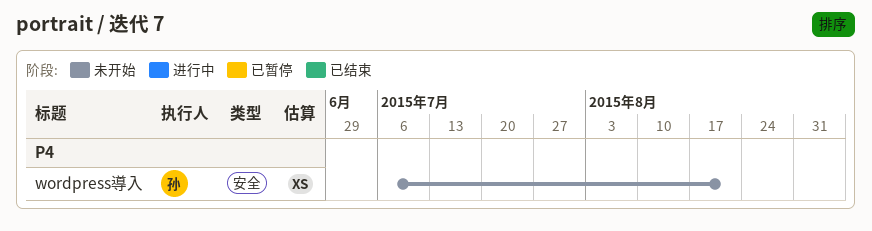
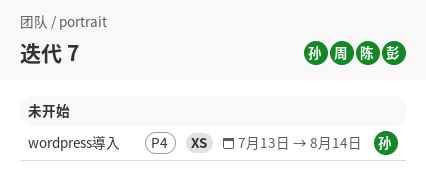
wordpress導入, start: Jul 6 -> Jul 13
wordpress導入, due: Aug 21 -> Aug 14

